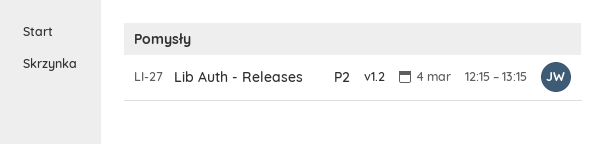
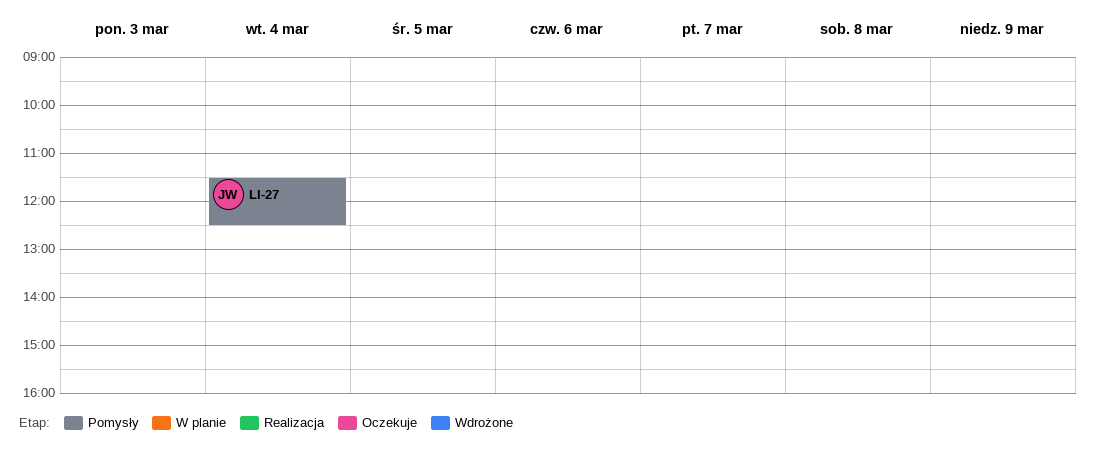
LI-27, begins: 12:15 -> 11:30
LI-27, ends: 13:15 -> 12:30

